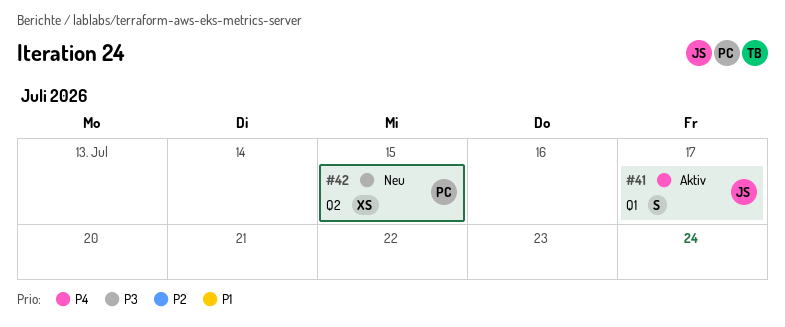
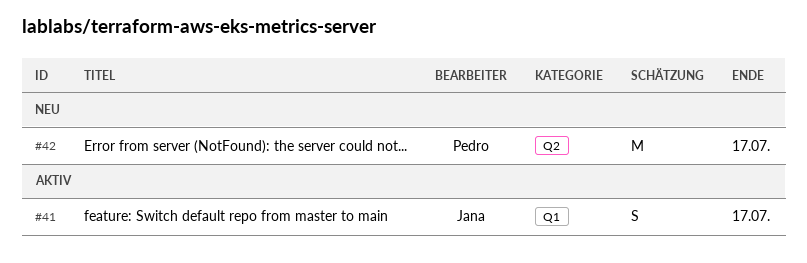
#42, estimate: XS -> M
#42, due: Jul 15 -> Jul 17

